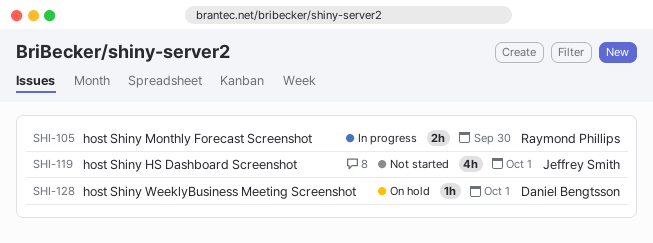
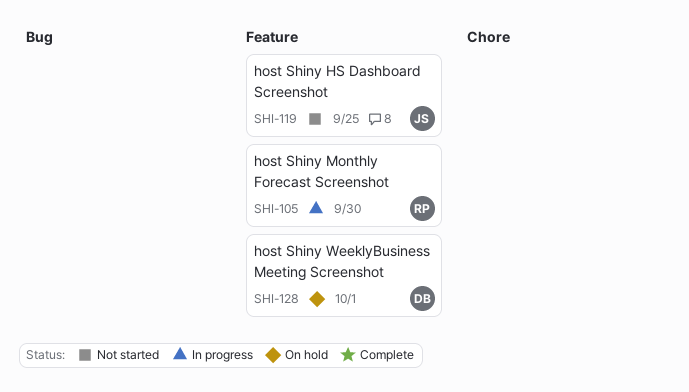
SHI-119, due: Oct 1 -> Sep 25

